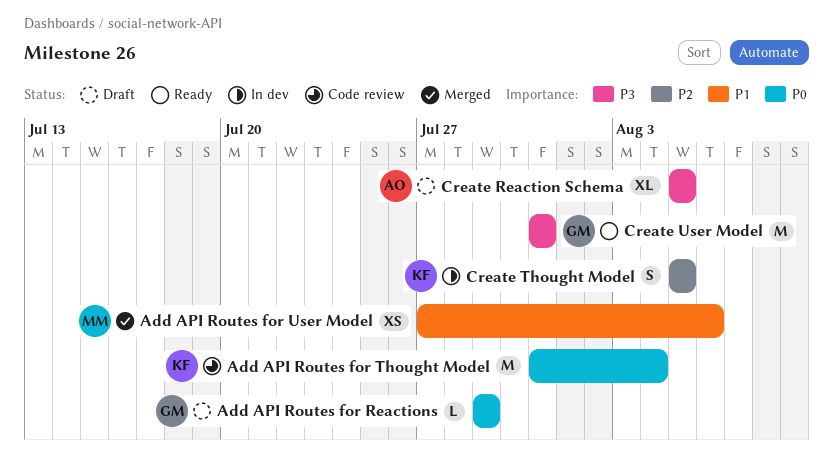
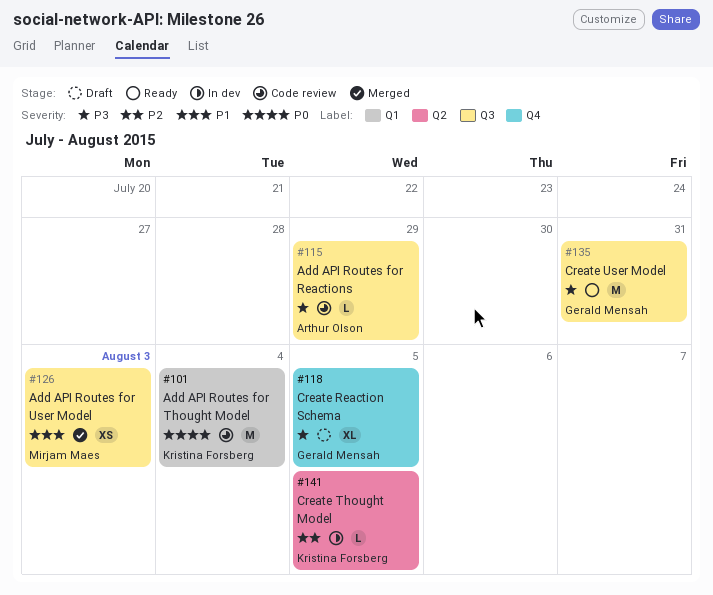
Add API Routes for Reactions, status: Draft -> Code review
Add API Routes for Reactions, owner: Gerald Mensah -> Arthur Olson
Add API Routes for Reactions, priority: P0 -> P3
Add API Routes for User Model, due: Aug 6 -> Aug 3
Create Reaction Schema, owner: Arthur Olson -> Gerald Mensah
Create Thought Model, estimate: S -> L

